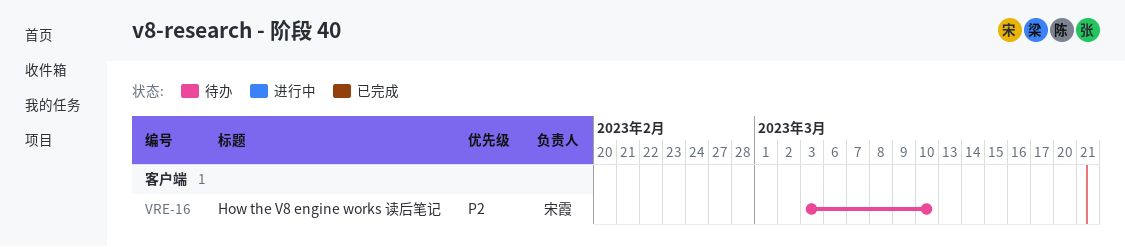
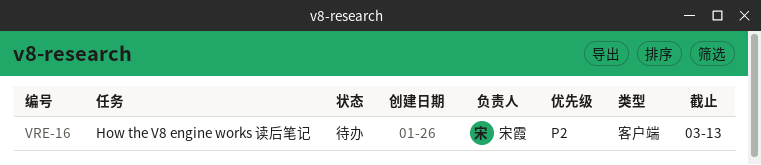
VRE-16, due: Mar 10 -> Mar 13

